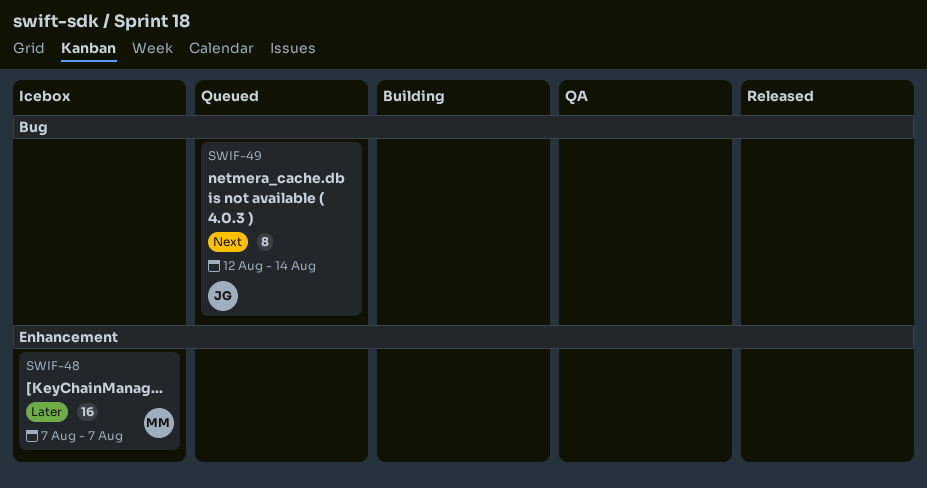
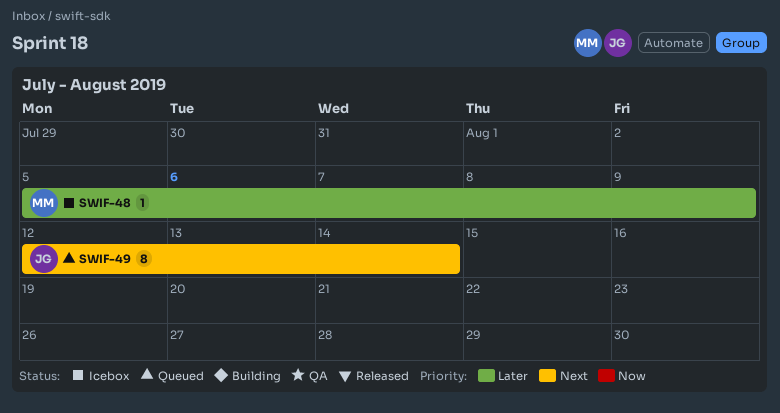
SWIF-48, estimate: 16 -> 1
SWIF-48, start: Aug 7 -> Aug 5
SWIF-48, due: Aug 7 -> Aug 9

